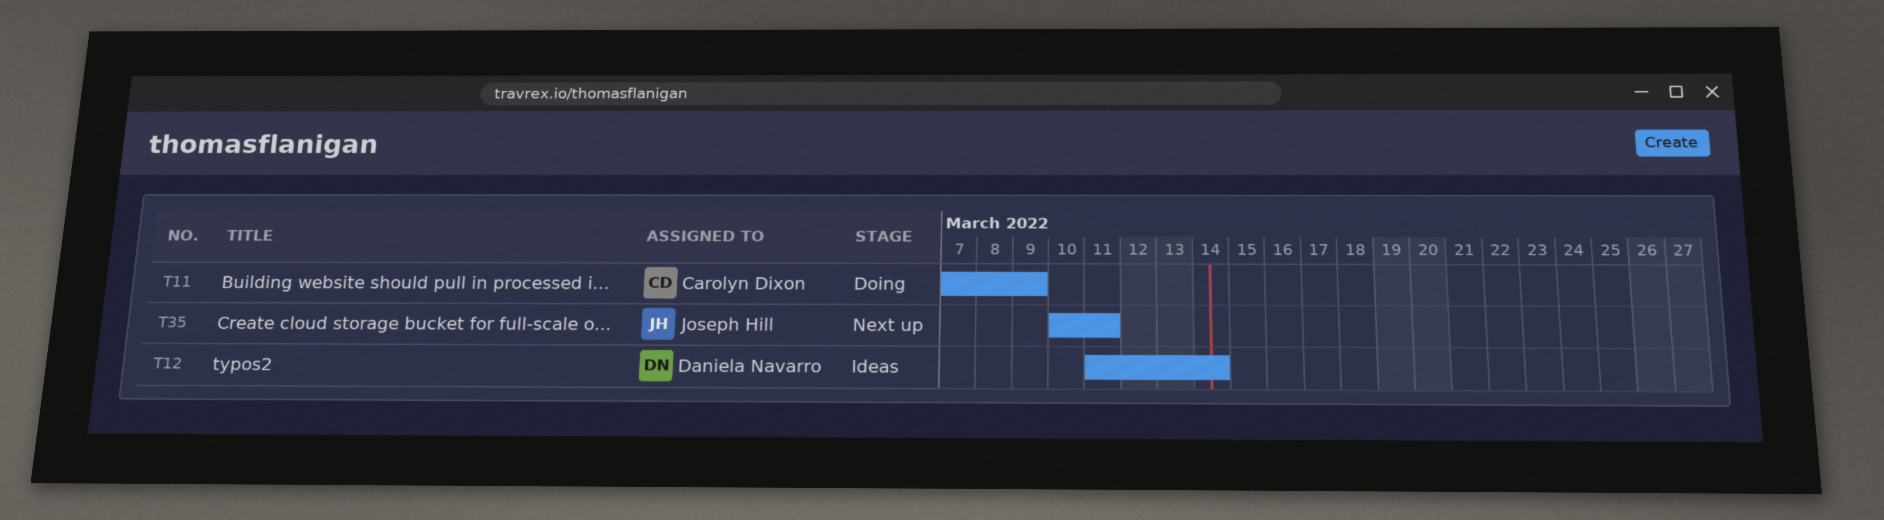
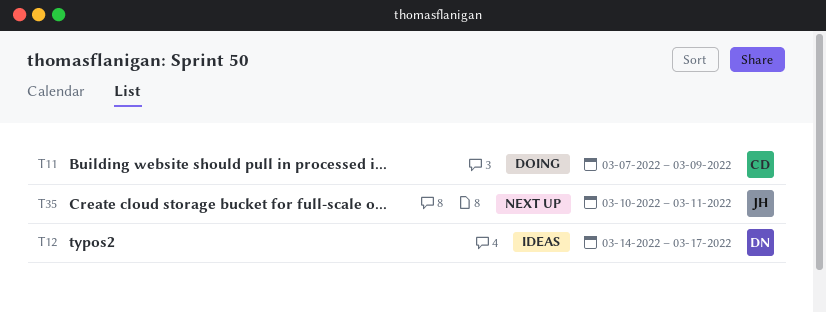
T12, start: Mar 11 -> Mar 14
T12, due: Mar 14 -> Mar 17

